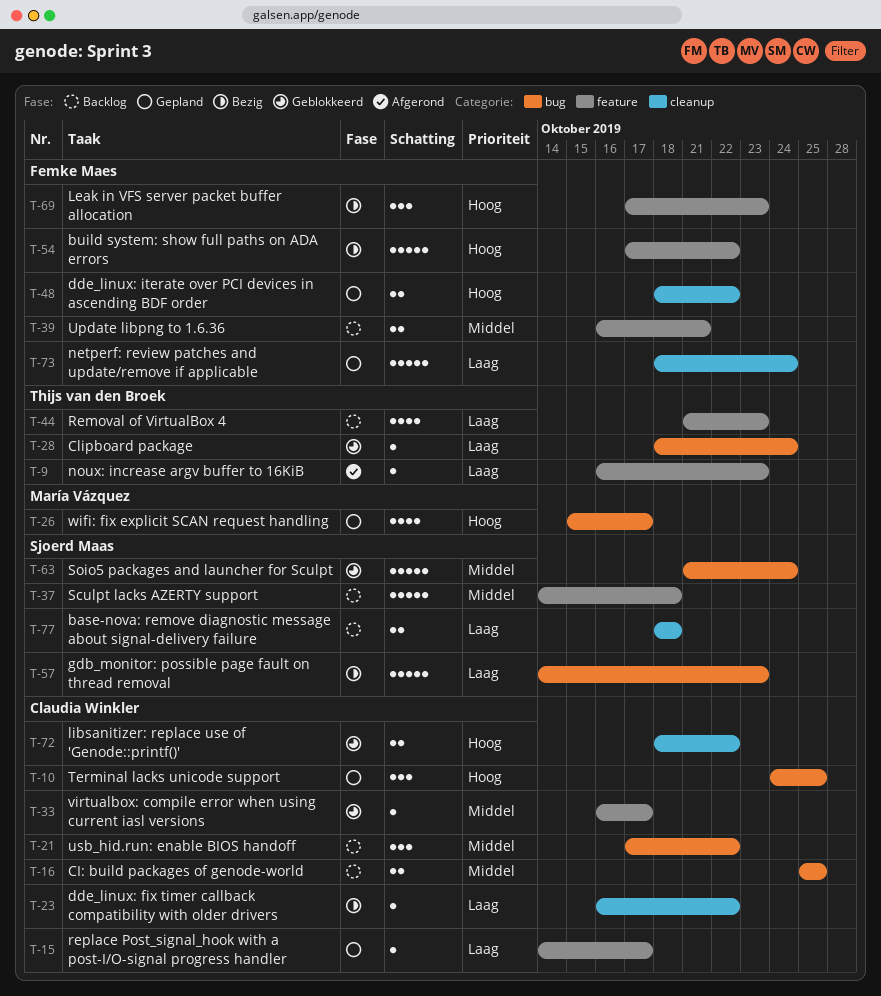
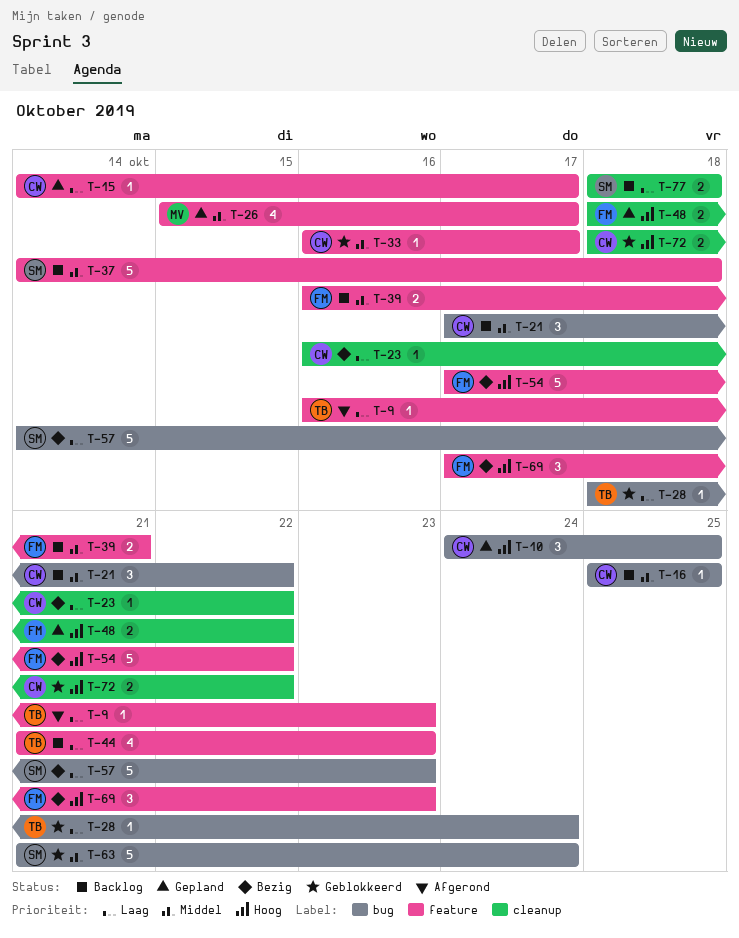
T-16, estimate: 2 -> 1
T-26, priority: Hoog -> Middel
T-26, label: bug -> feature
T-73: present -> none

